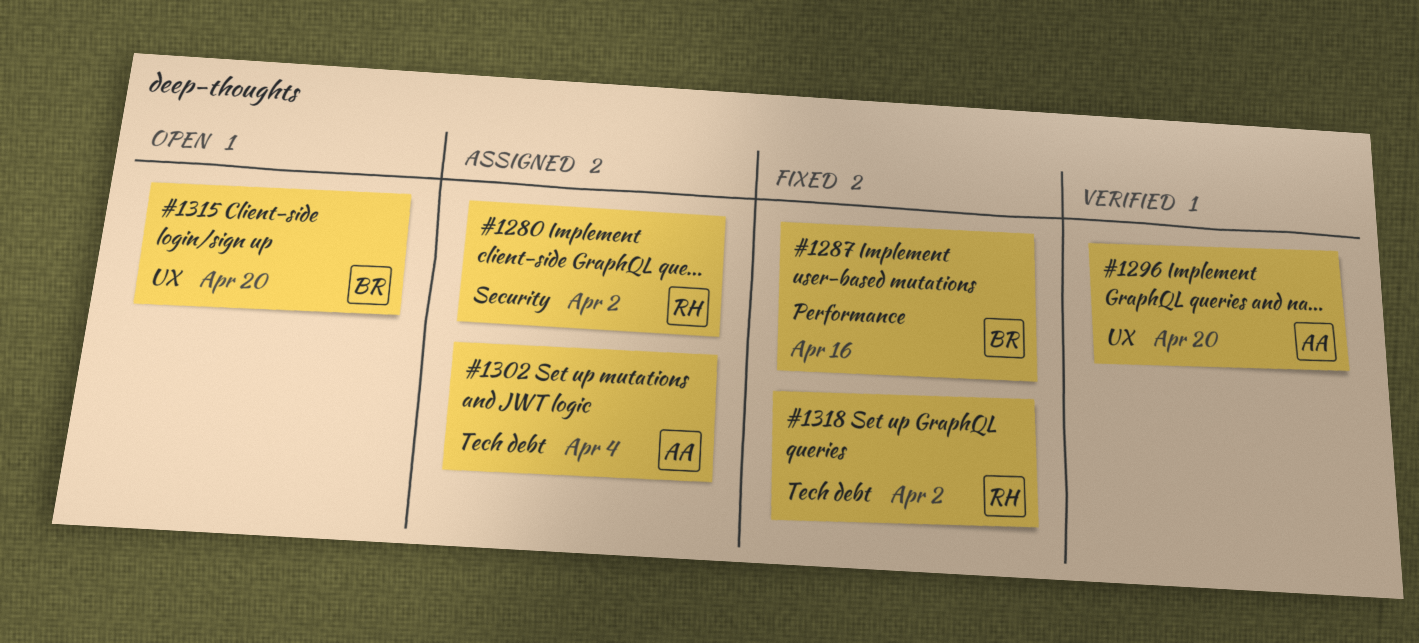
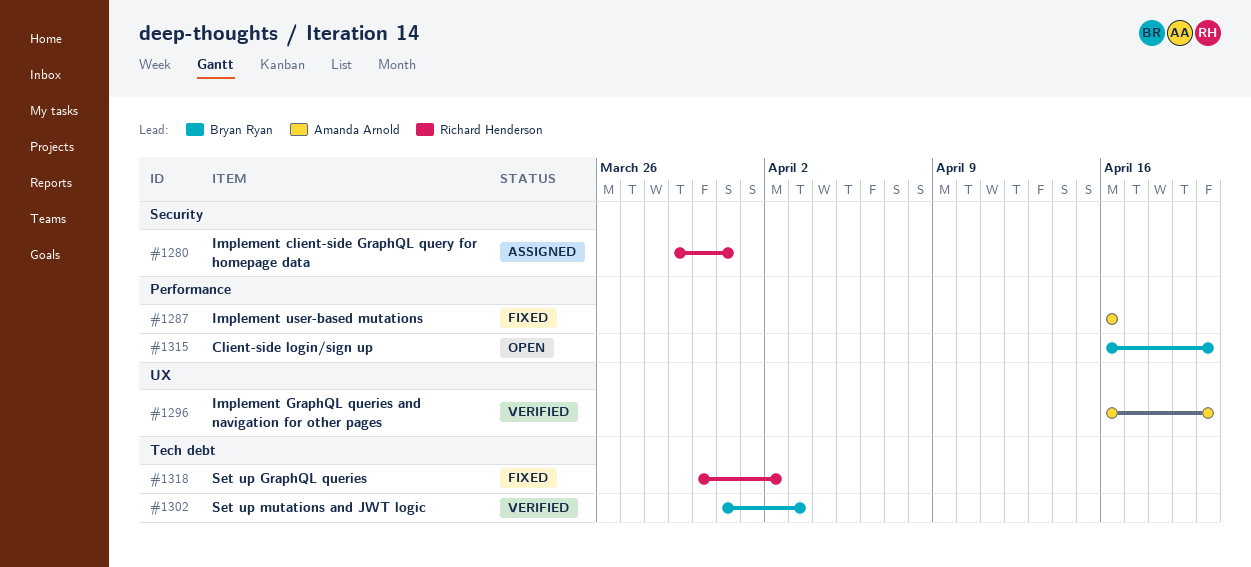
#1280, due: Apr 2 -> Mar 31
#1287, owner: Bryan Ryan -> Amanda Arnold
#1302, status: Assigned -> Verified
#1302, owner: Amanda Arnold -> Bryan Ryan
#1302, due: Apr 4 -> Apr 3
#1315, label: UX -> Performance

